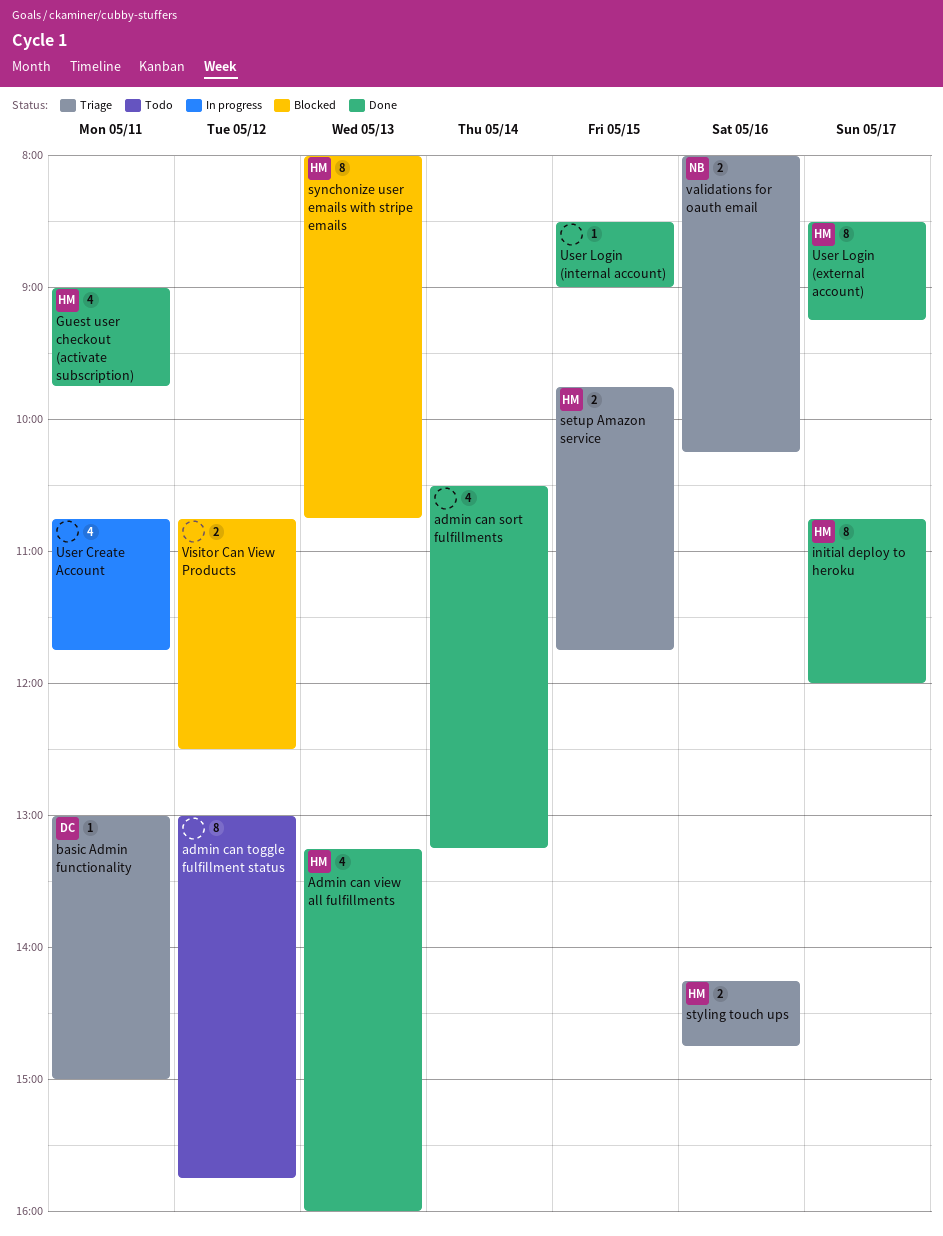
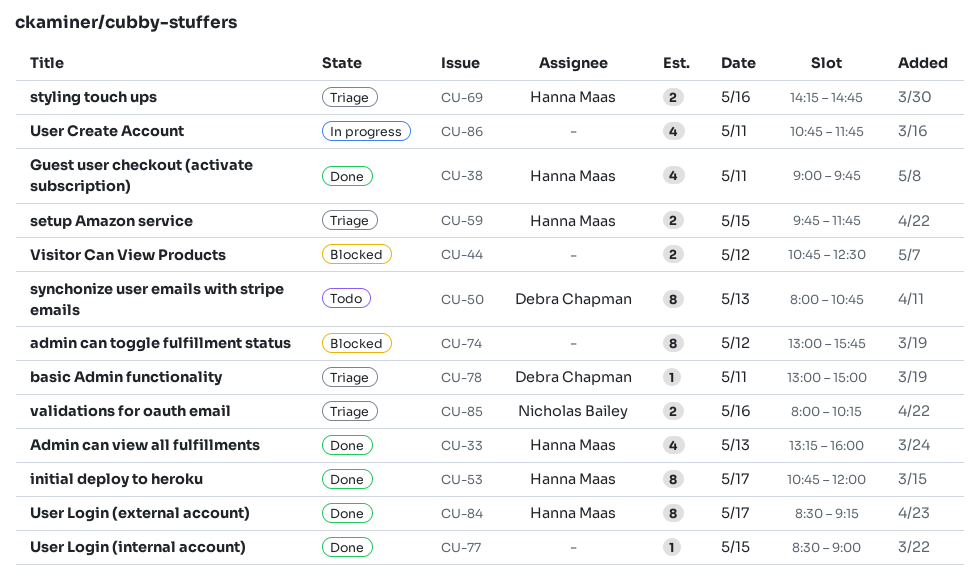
admin can sort fulfillments: present -> none
admin can toggle fulfillment status, status: Todo -> Blocked
synchonize user emails with stripe emails, status: Blocked -> Todo
synchonize user emails with stripe emails, owner: Hanna Maas -> Debra Chapman

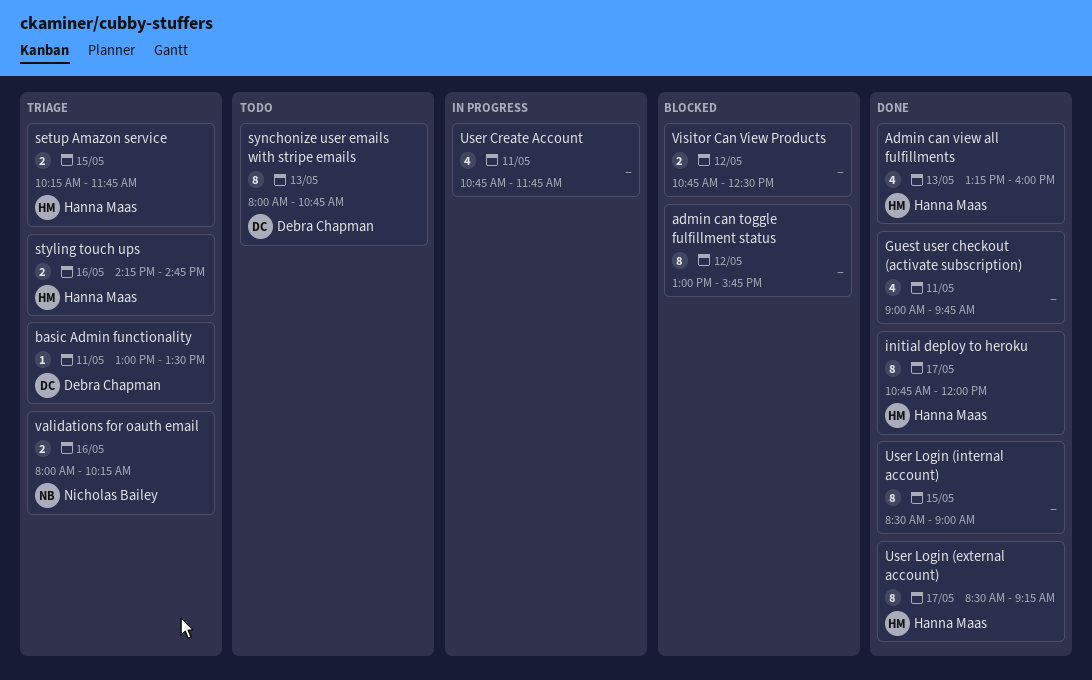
basic Admin functionality, ends: 15:00 -> 13:30
Guest user checkout (activate subscription), owner: Hanna Maas -> none
setup Amazon service, begins: 09:45 -> 10:15
User Login (internal account), estimate: 1 -> 8

